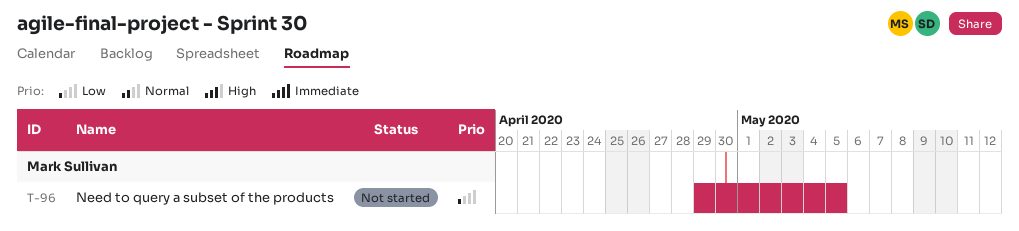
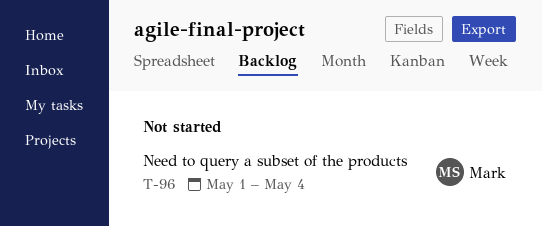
T-96, start: Apr 29 -> May 1
T-96, due: May 5 -> May 4

